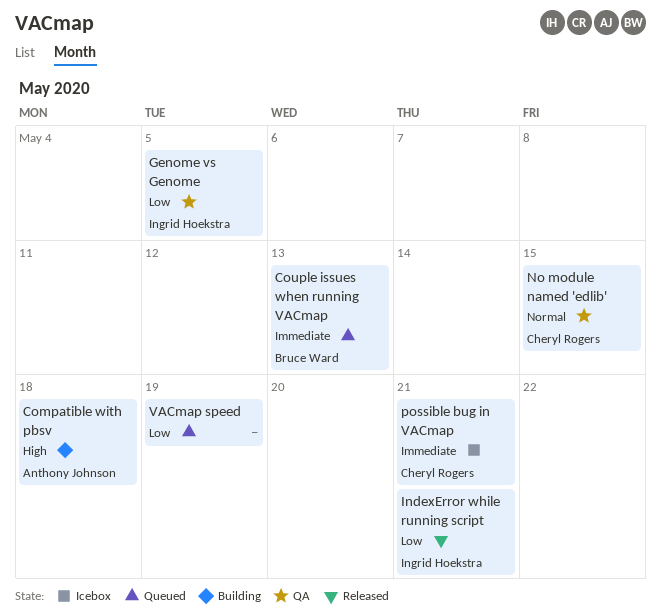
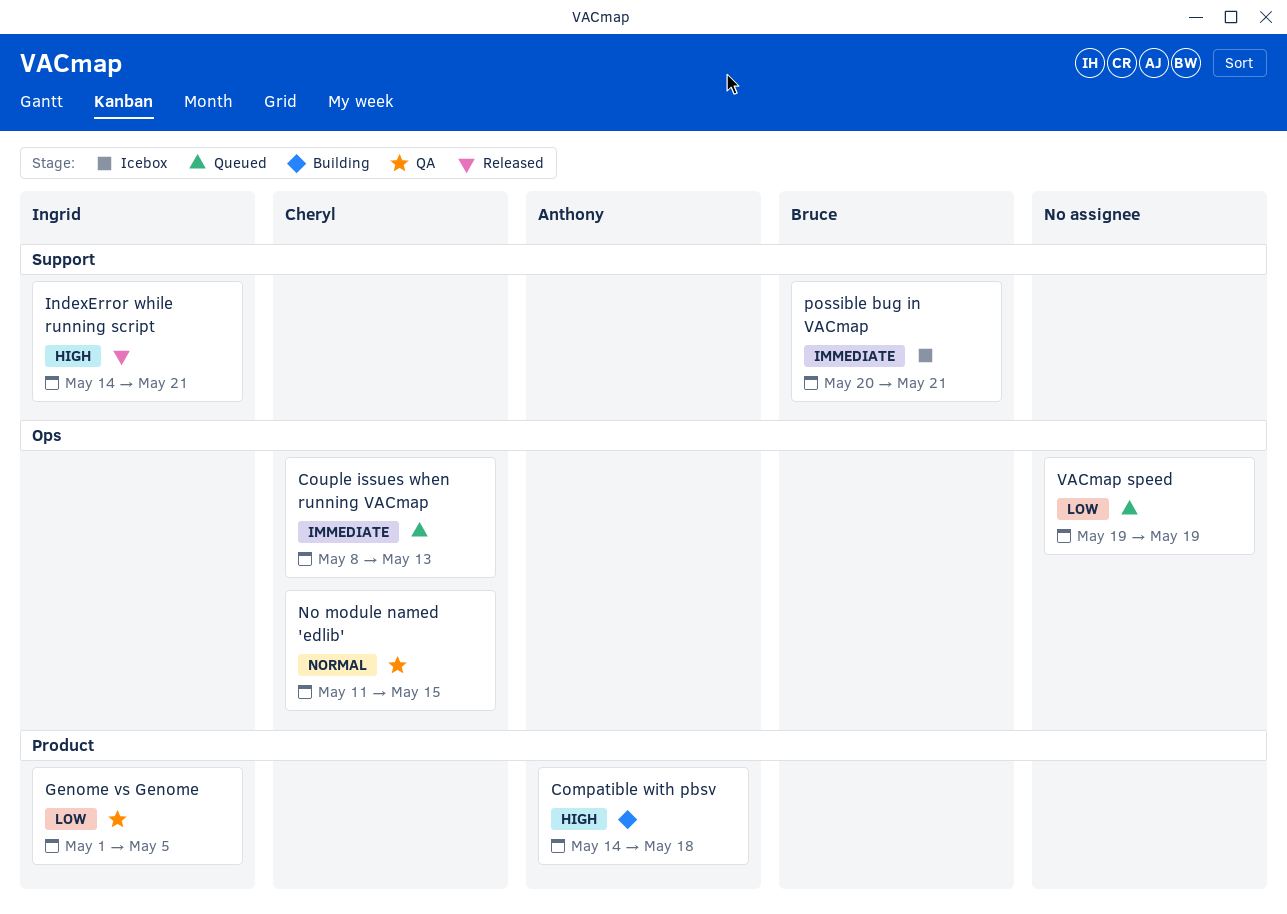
Couple issues when running VACmap, owner: Bruce Ward -> Cheryl Rogers
IndexError while running script, priority: Low -> High
possible bug in VACmap, owner: Cheryl Rogers -> Bruce Ward

